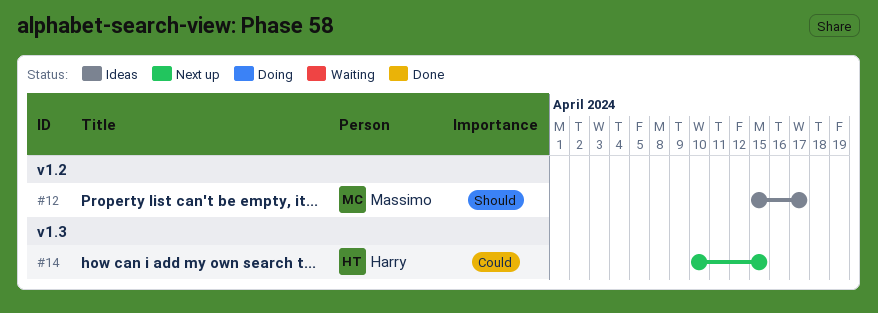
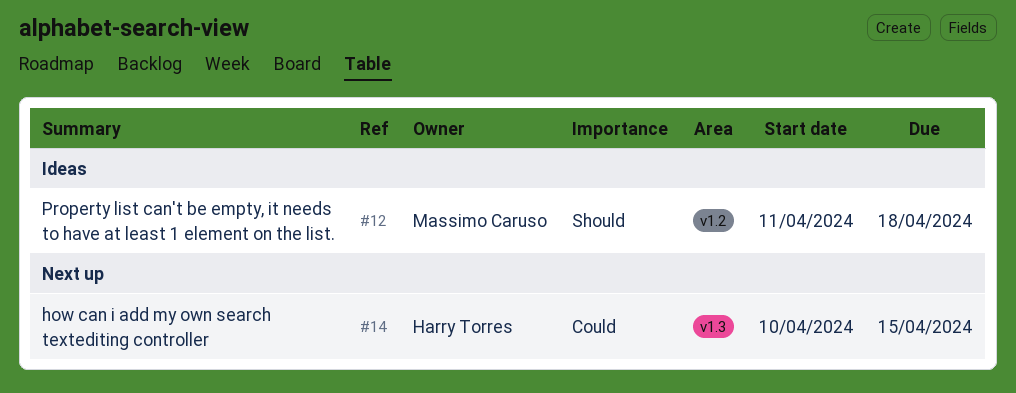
#12, start: Apr 15 -> Apr 11
#12, due: Apr 17 -> Apr 18

